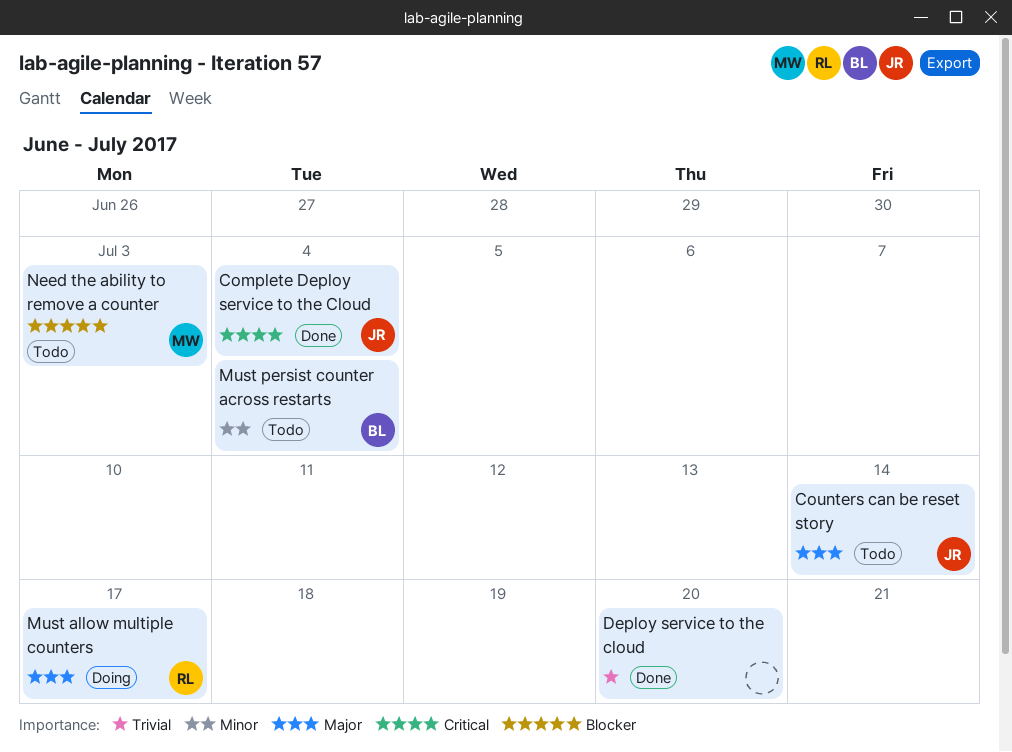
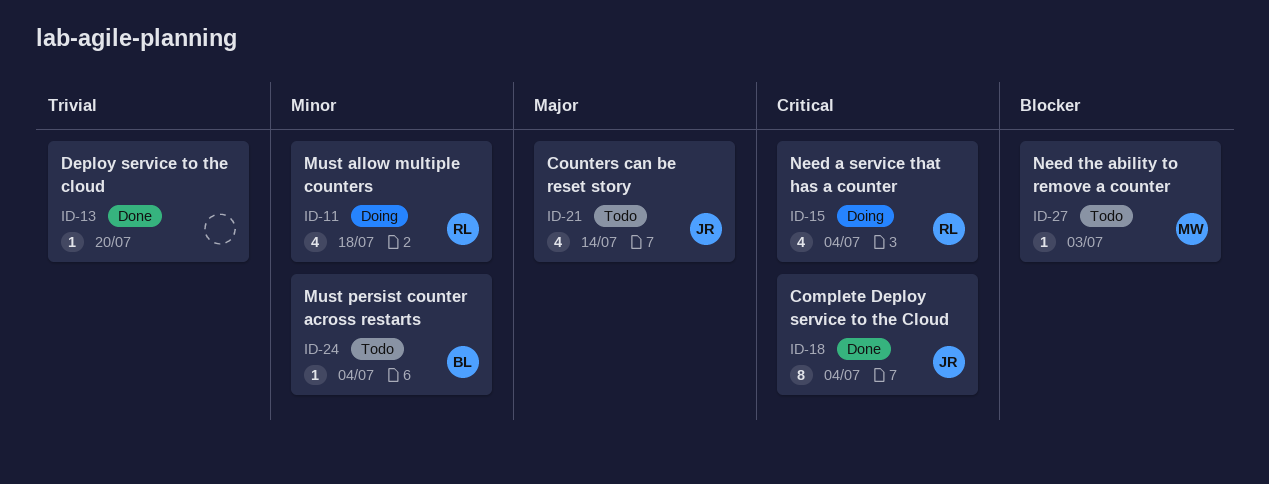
Must allow multiple counters, priority: Major -> Minor
Must allow multiple counters, due: Jul 17 -> Jul 18
Need a service that has a counter: none -> present

